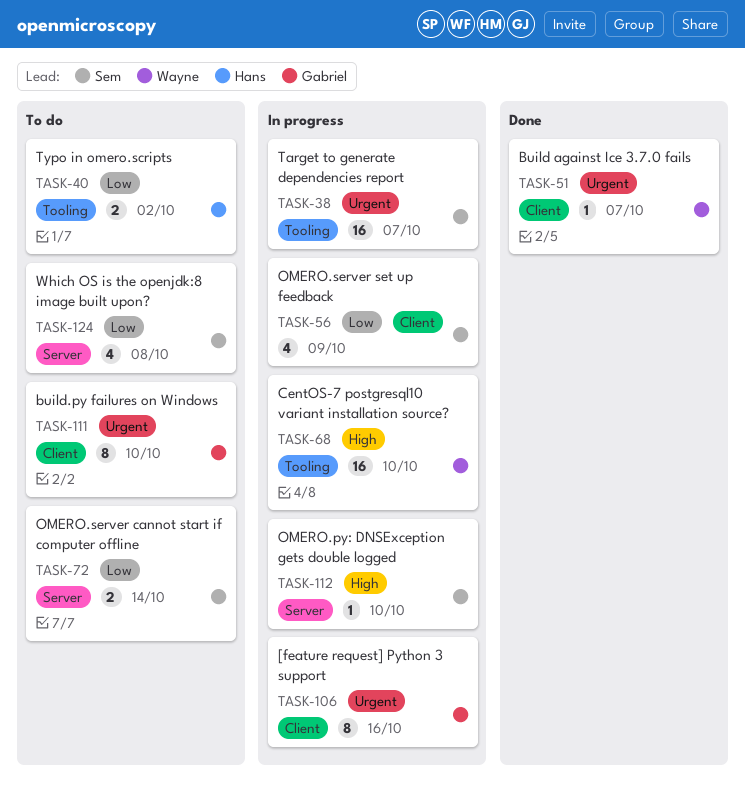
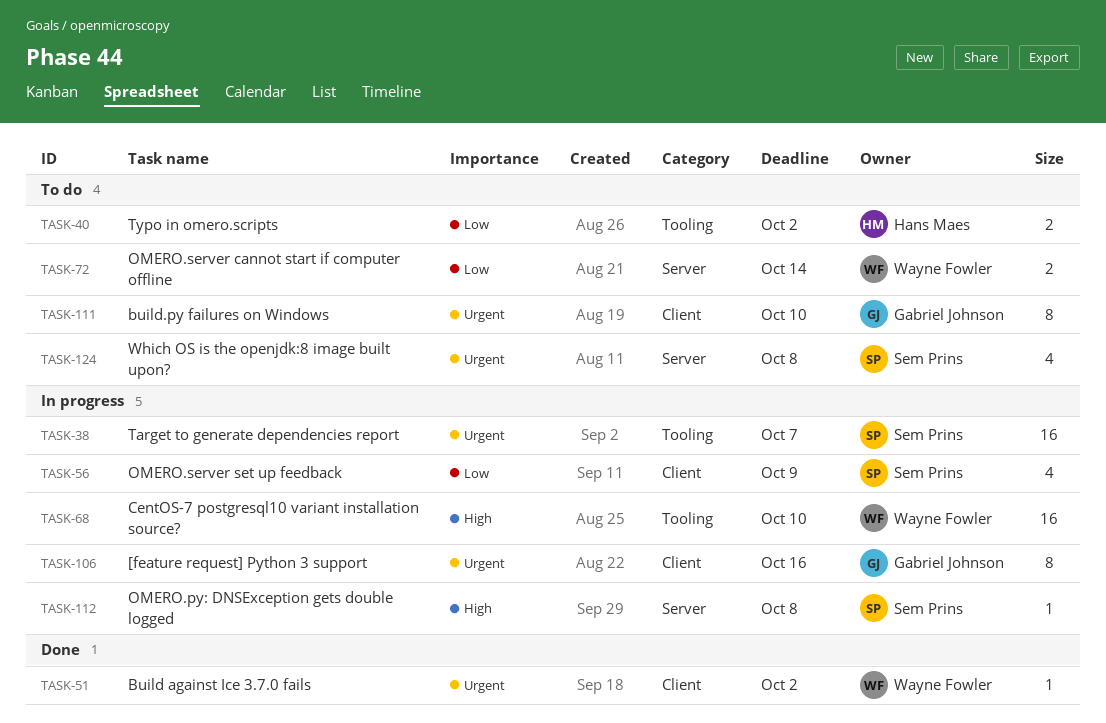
TASK-51, due: Oct 7 -> Oct 2
TASK-72, owner: Sem Prins -> Wayne Fowler
TASK-112, due: Oct 10 -> Oct 8
TASK-124, priority: Low -> Urgent

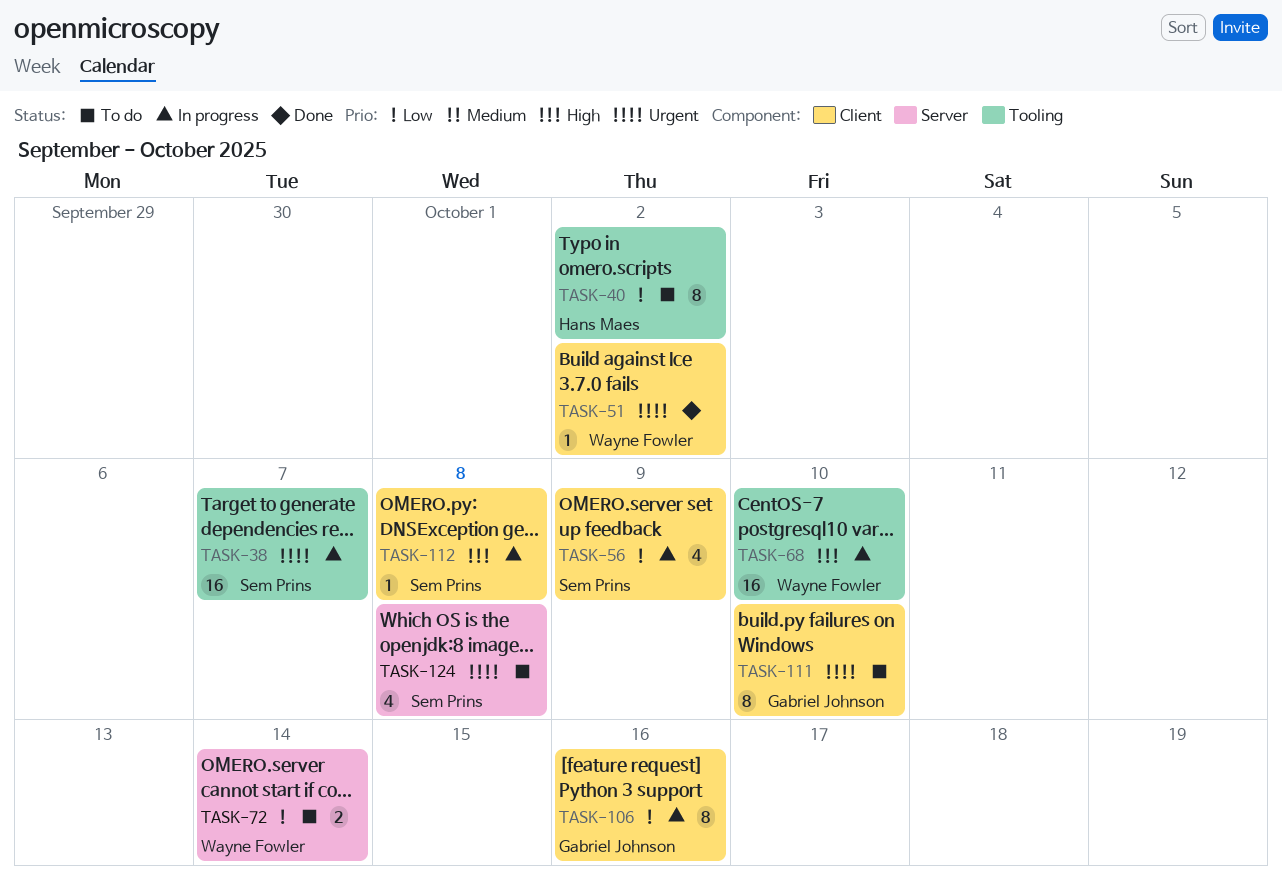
TASK-40, estimate: 2 -> 8
TASK-106, priority: Urgent -> Low
TASK-112, label: Server -> Client

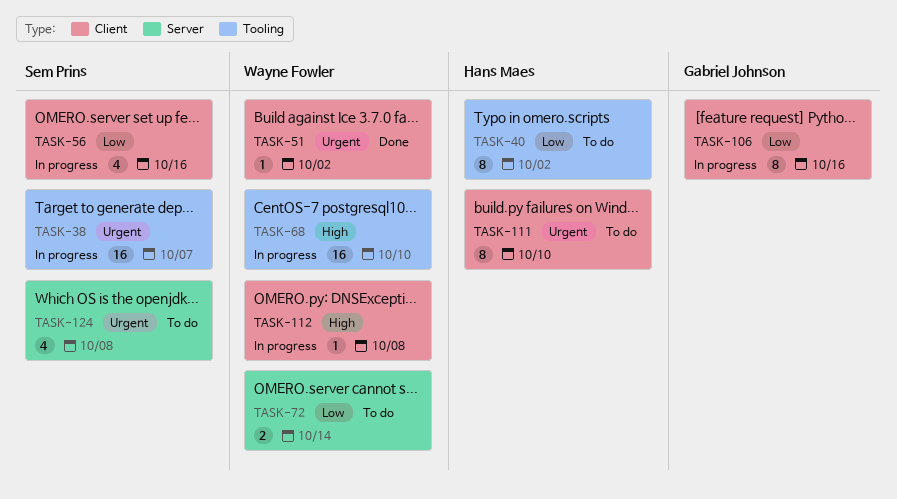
TASK-56, due: Oct 9 -> Oct 16
TASK-111, owner: Gabriel Johnson -> Hans Maes
TASK-112, owner: Sem Prins -> Wayne Fowler

